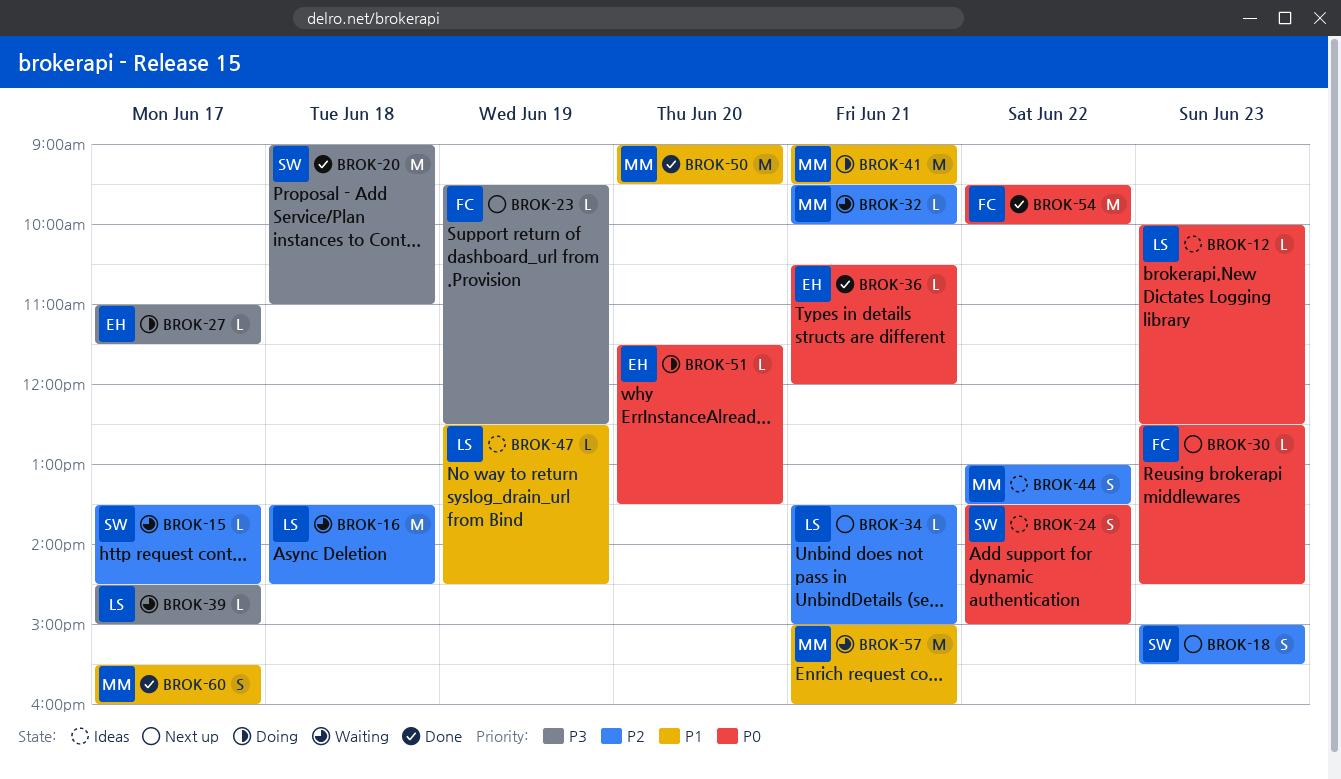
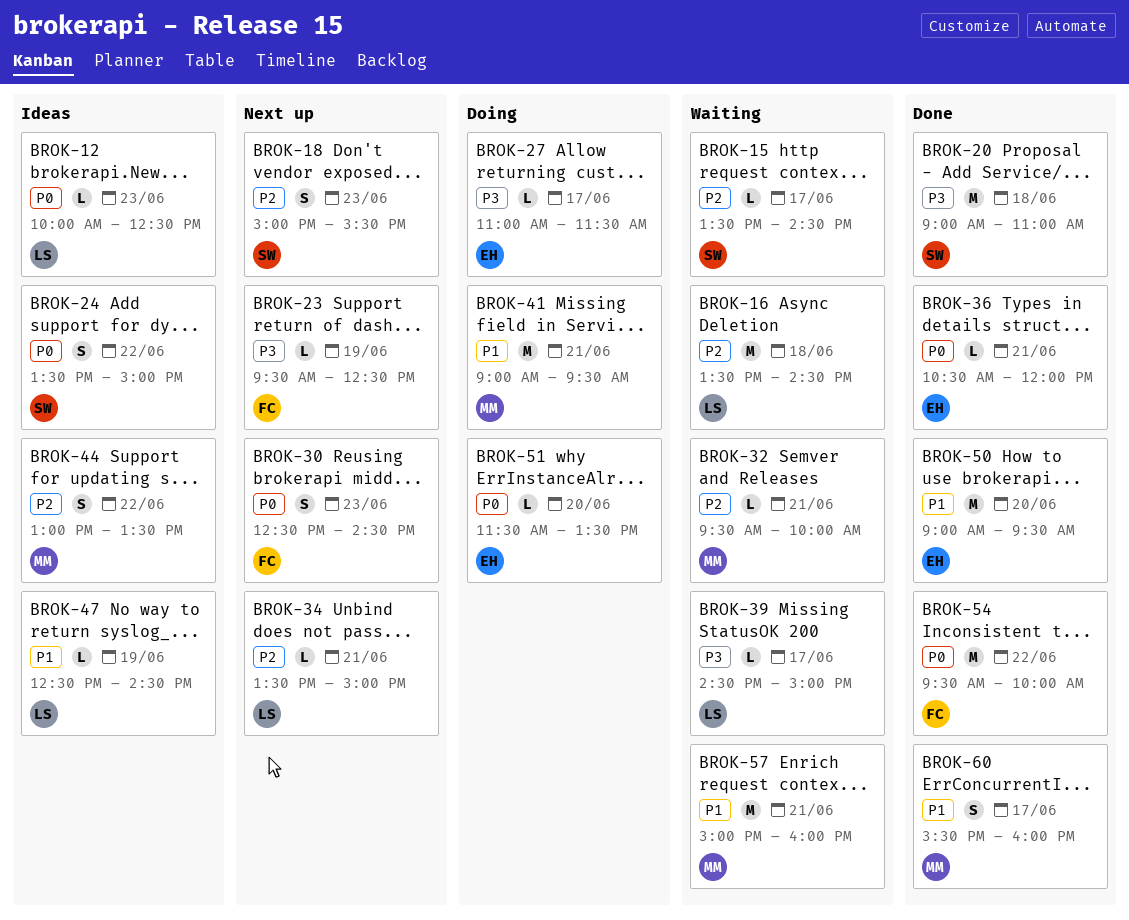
BROK-30, estimate: L -> S
BROK-50, owner: MM -> EH

